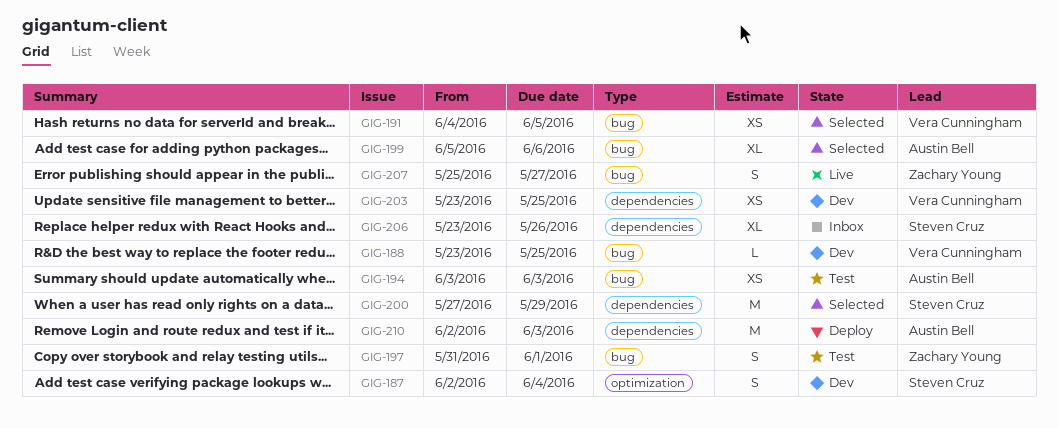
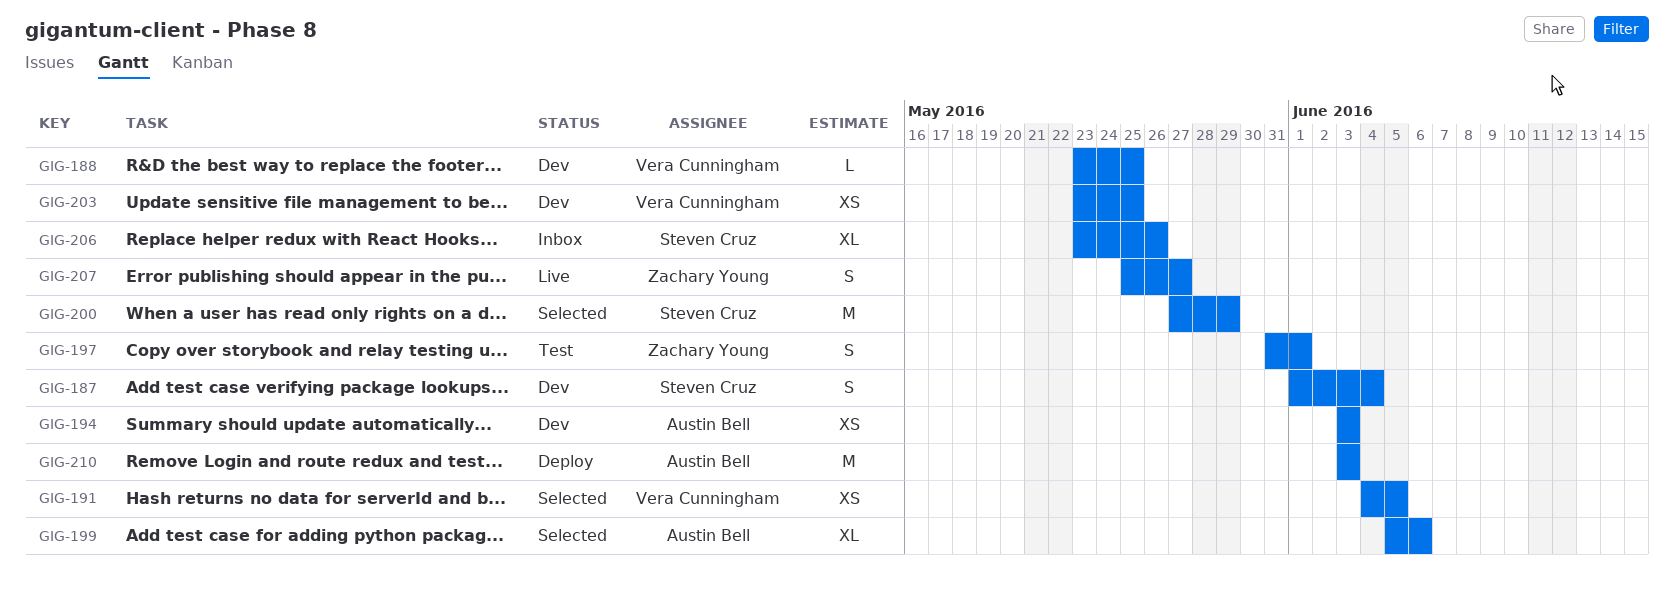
GIG-187, start: Jun 2 -> Jun 1
GIG-194, status: Test -> Dev
GIG-210, start: Jun 2 -> Jun 3

